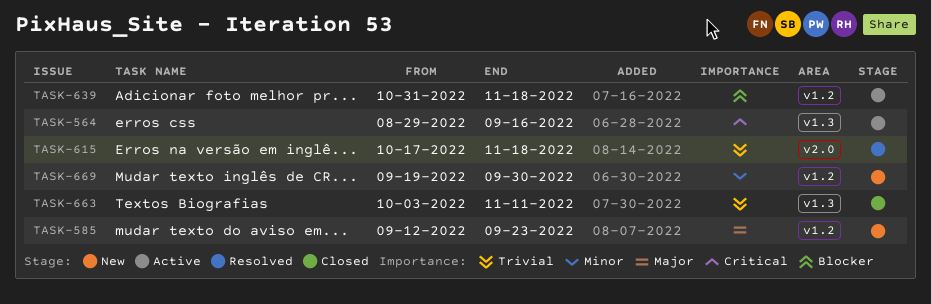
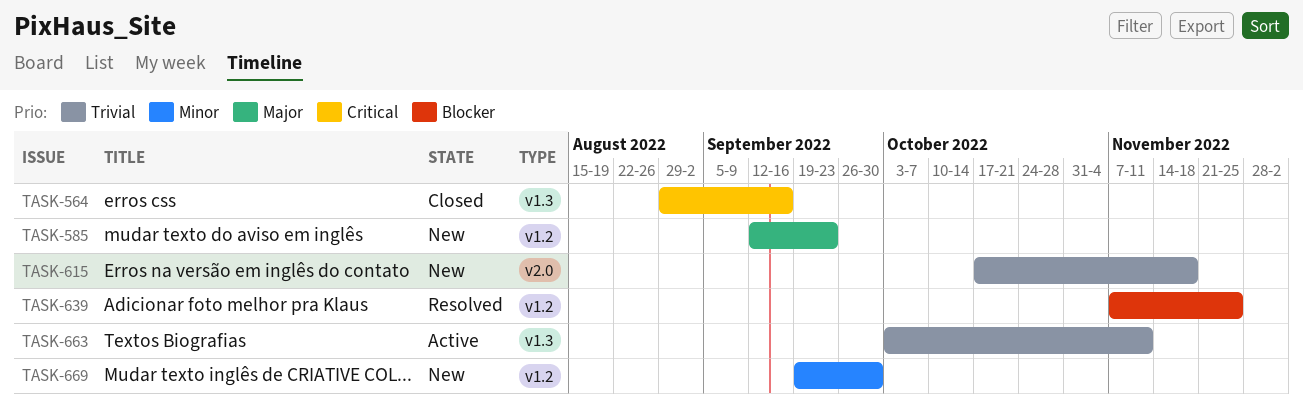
TASK-564, status: Active -> Closed
TASK-615, status: Resolved -> New
TASK-639, status: Active -> Resolved
TASK-639, start: Oct 31 -> Nov 7
TASK-639, due: Nov 18 -> Nov 25
TASK-663, status: Closed -> Active

